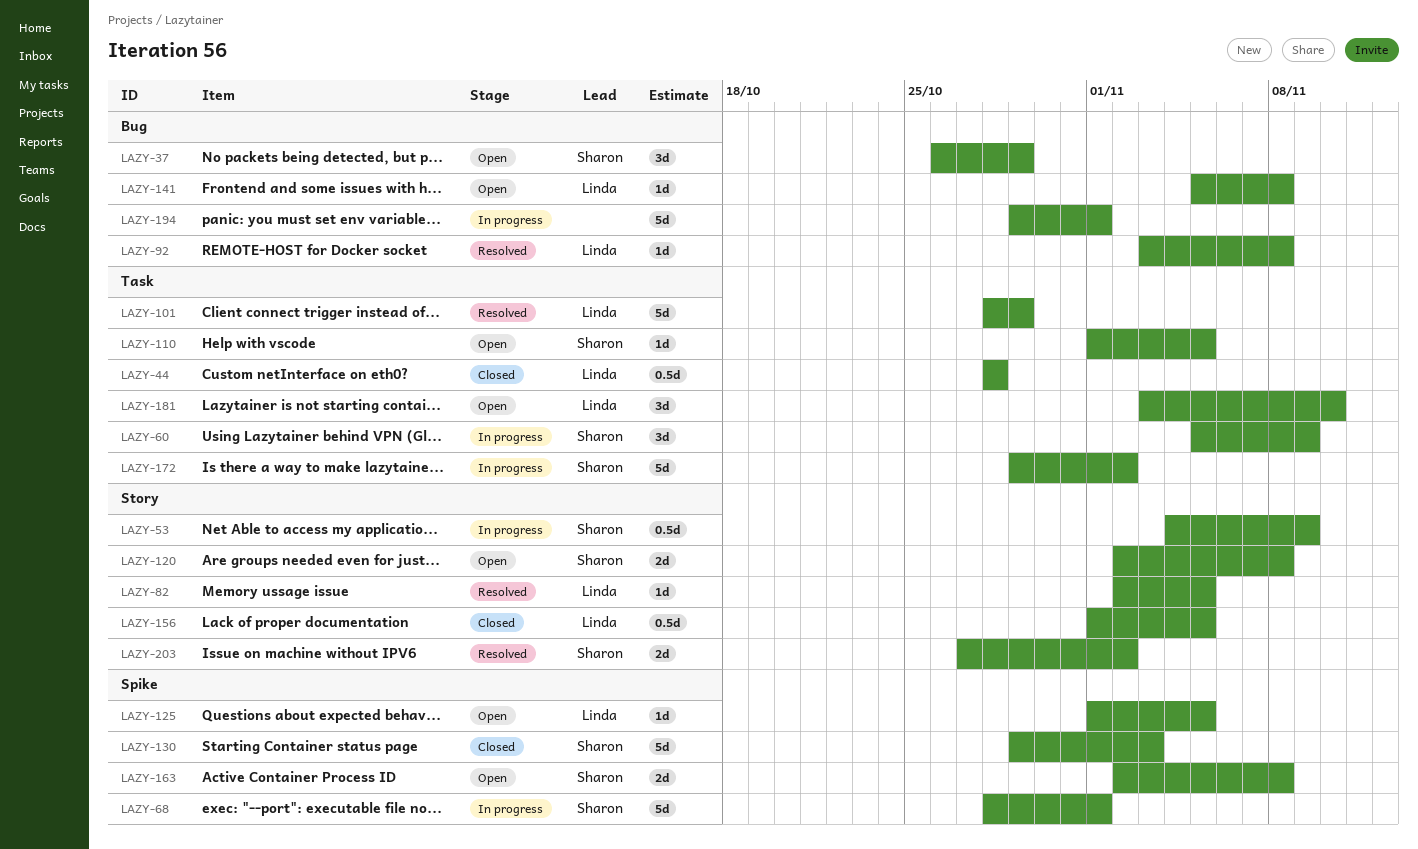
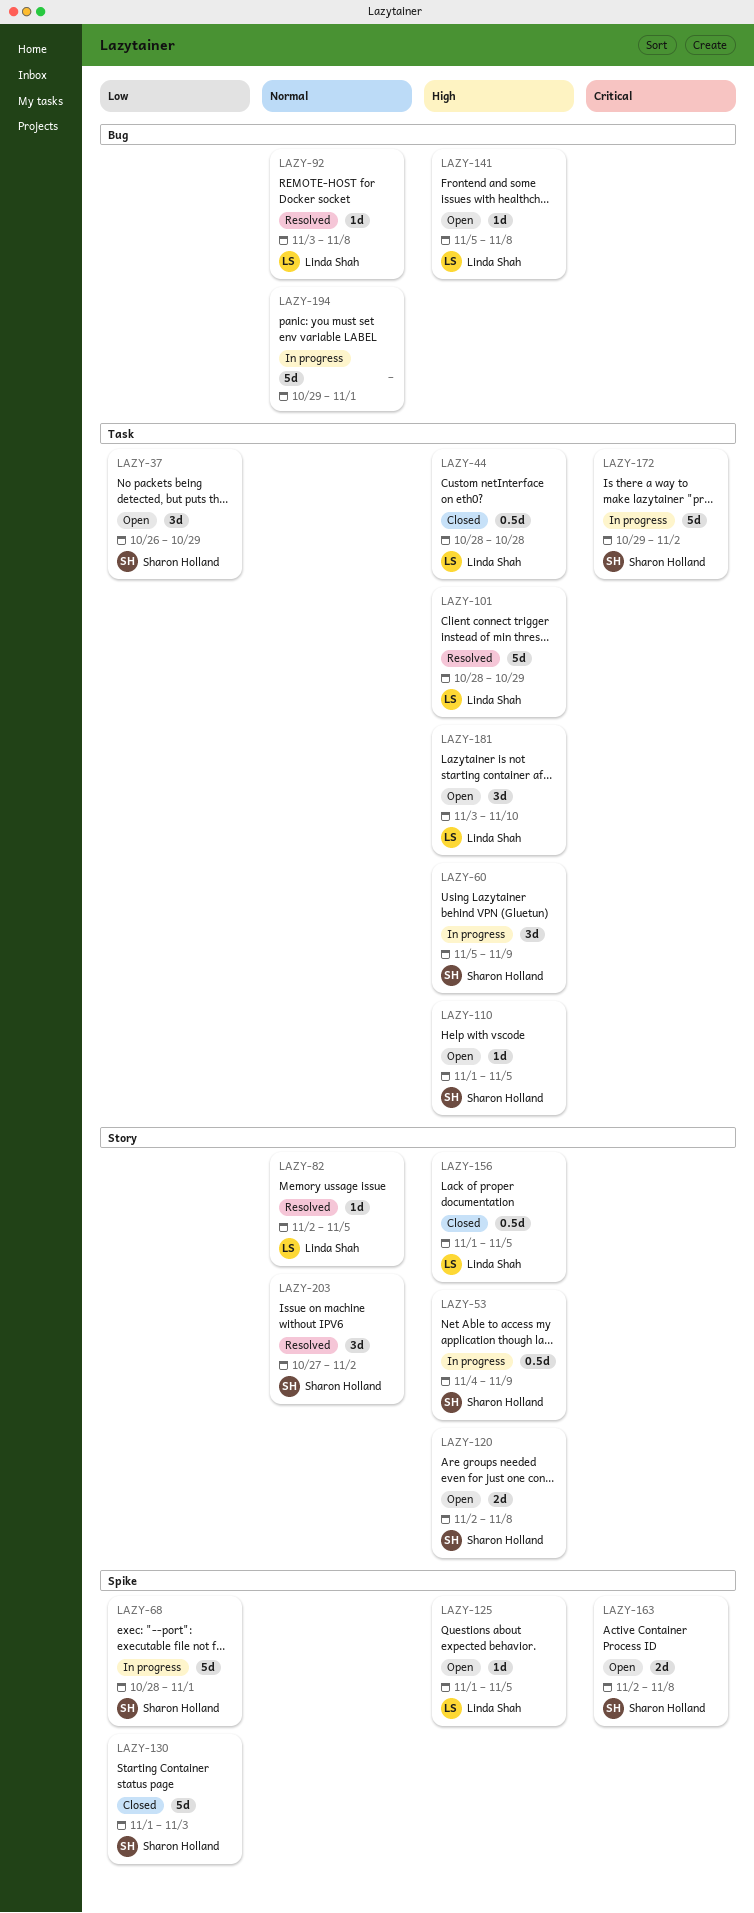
LAZY-37, label: Bug -> Task
LAZY-130, start: Oct 29 -> Nov 1
LAZY-203, estimate: 2d -> 3d

